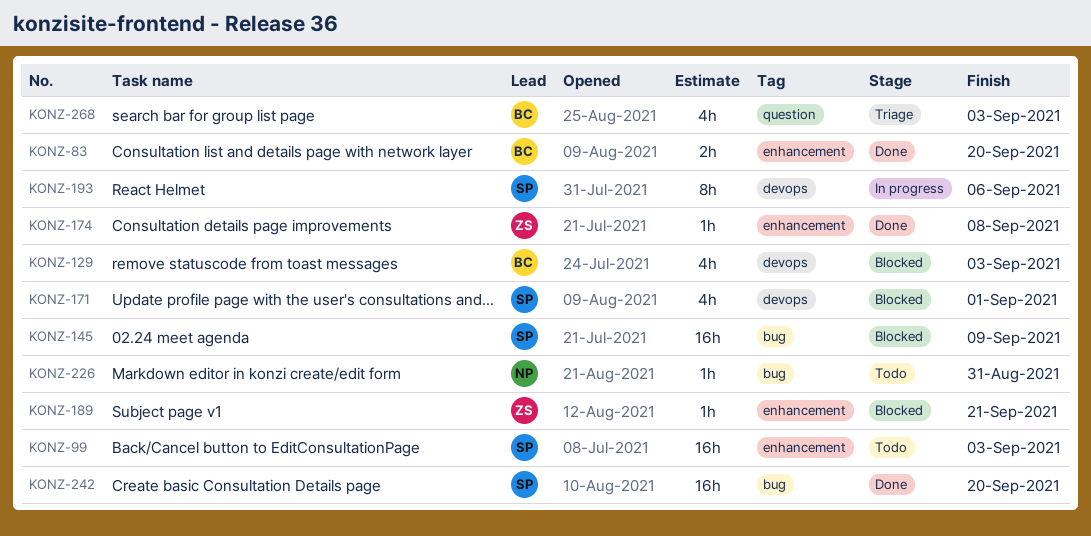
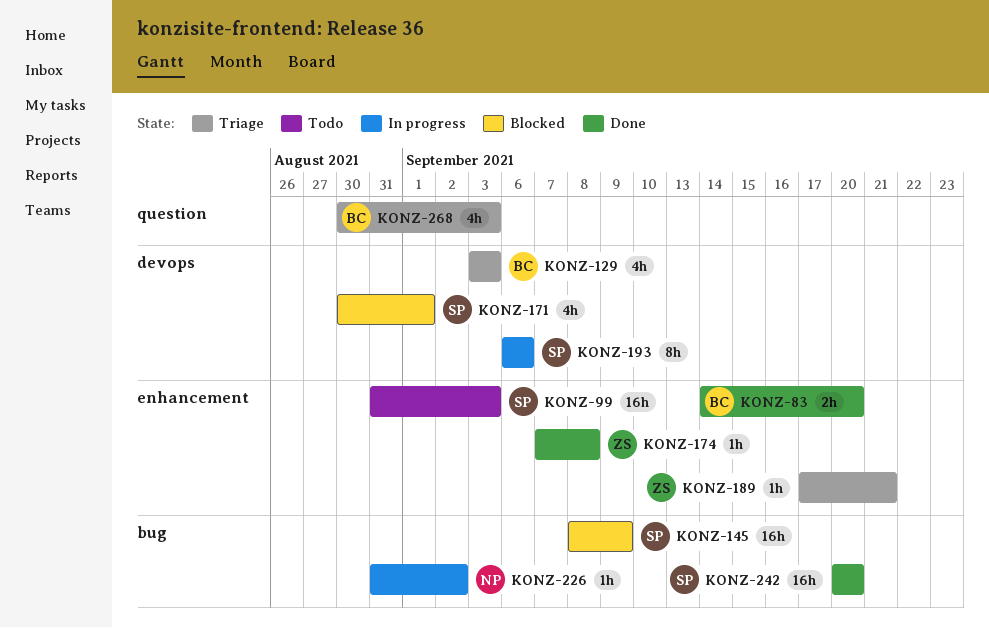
KONZ-129, status: Blocked -> Triage
KONZ-189, status: Blocked -> Triage
KONZ-226, status: Todo -> In progress
KONZ-226, due: Aug 31 -> Sep 2

